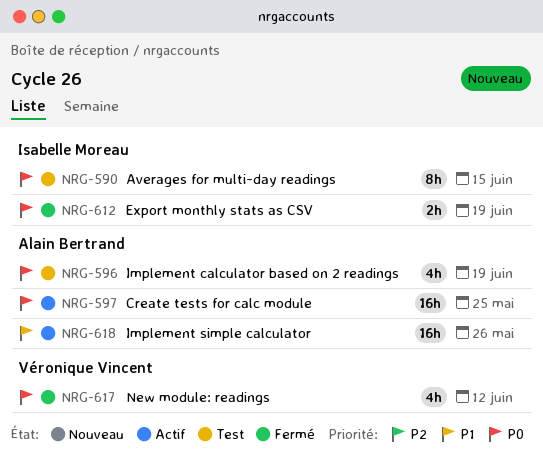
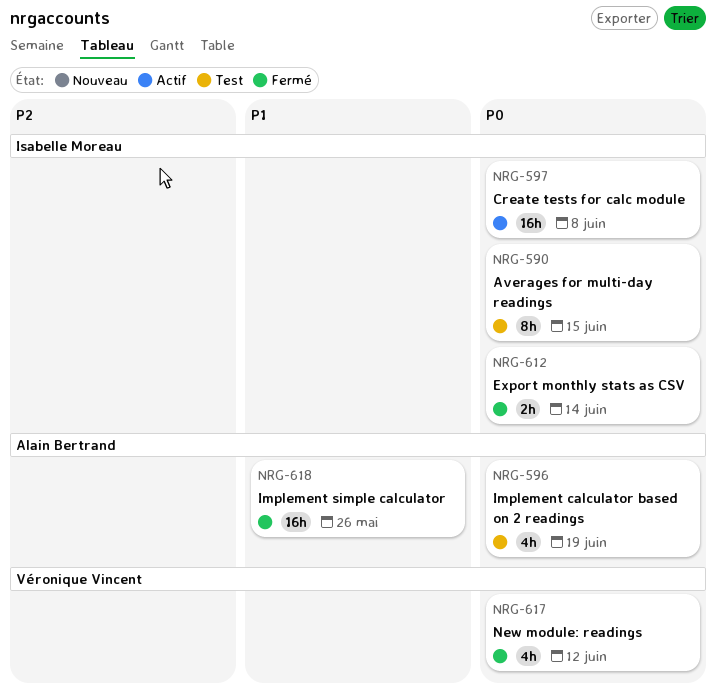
NRG-597, owner: Alain Bertrand -> Isabelle Moreau
NRG-597, due: May 25 -> Jun 8
NRG-612, due: Jun 19 -> Jun 14
NRG-618, status: Actif -> Fermé

